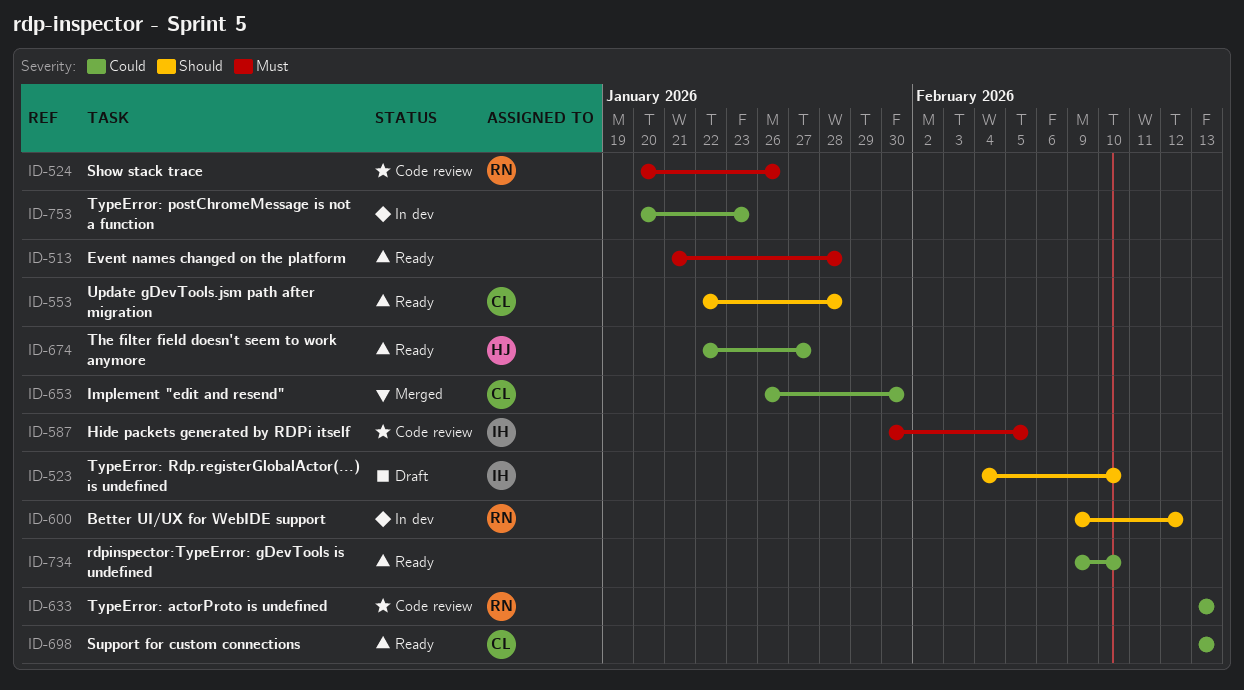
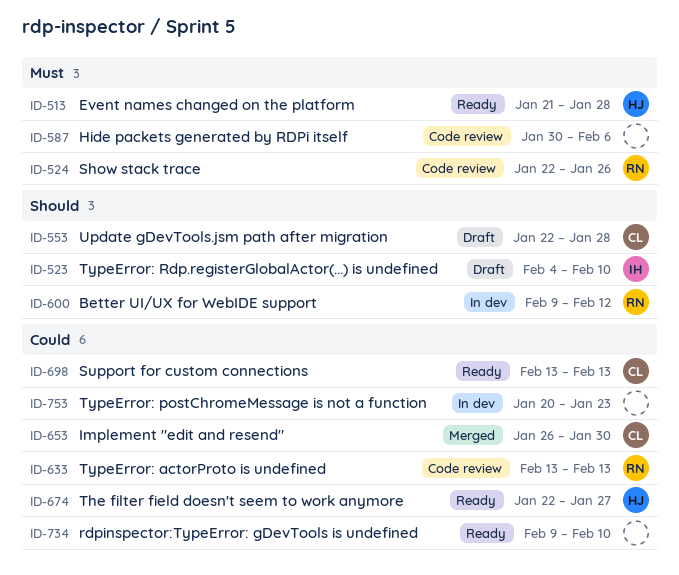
ID-513, owner: none -> HJ
ID-524, start: Jan 20 -> Jan 22
ID-553, status: Ready -> Draft
ID-587, owner: IH -> none
ID-587, due: Feb 5 -> Feb 6

